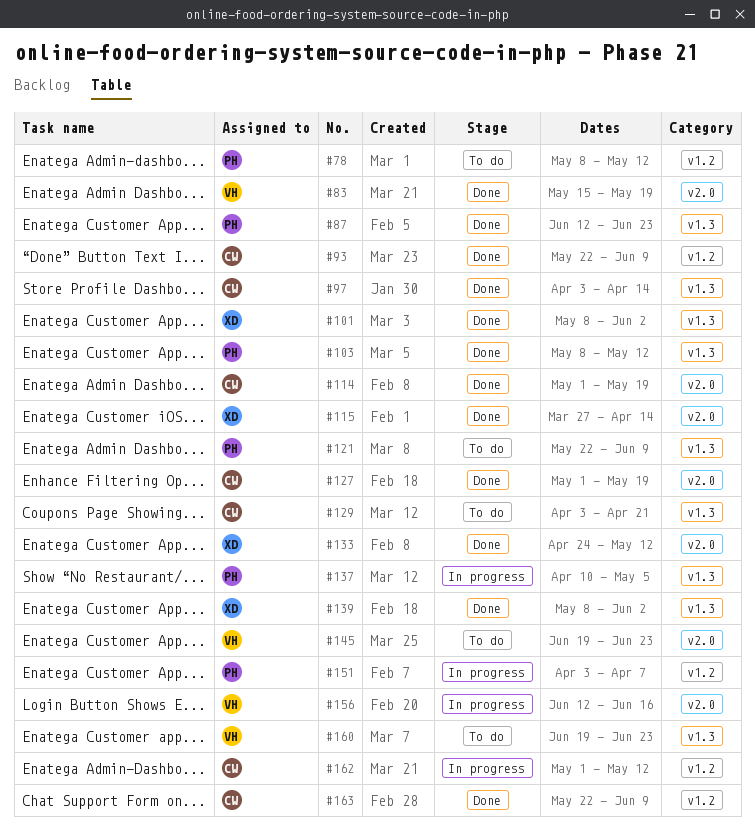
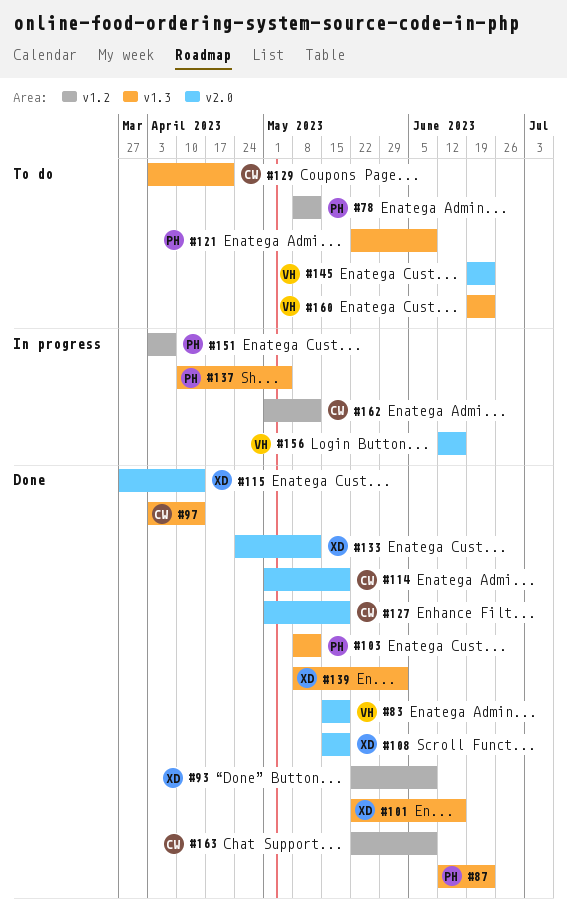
#93, owner: CW -> XD
#101, start: May 8 -> May 22
#101, due: Jun 2 -> Jun 16
#108: none -> present

